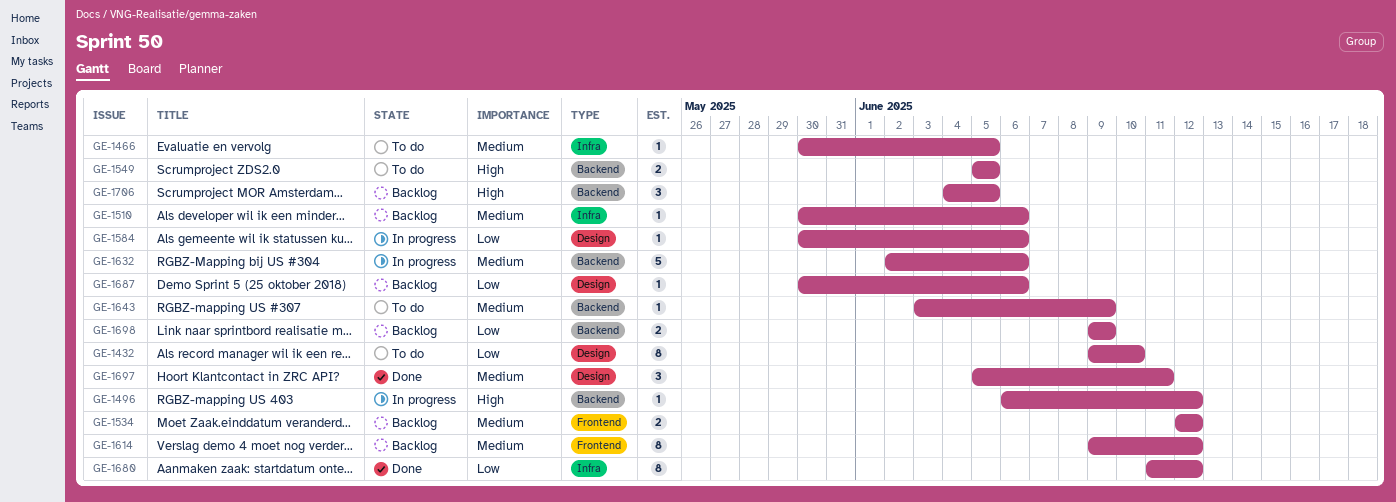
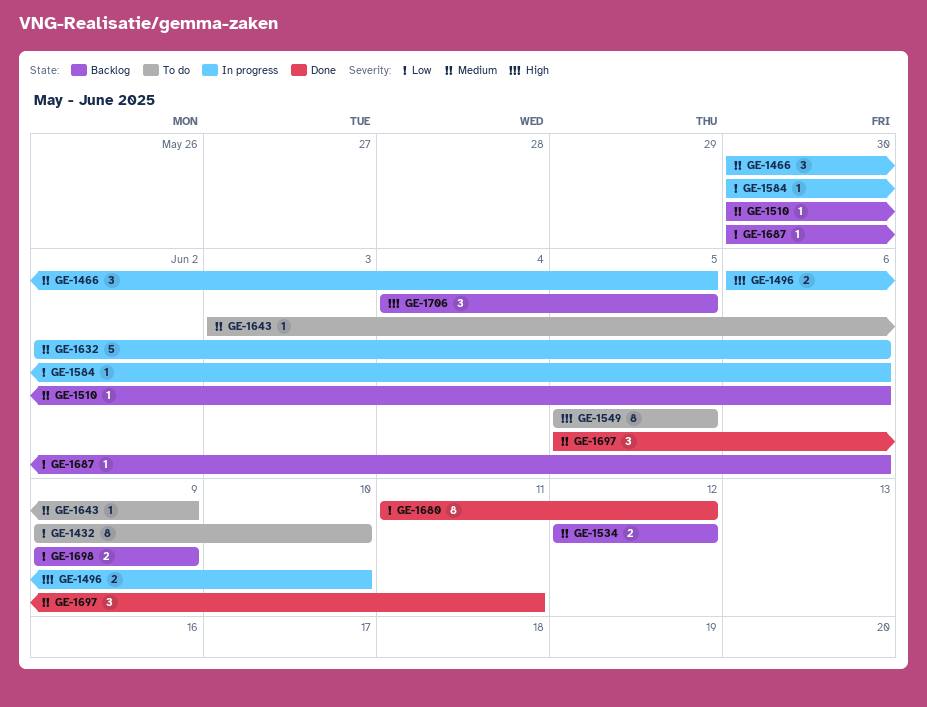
GE-1466, status: To do -> In progress
GE-1466, estimate: 1 -> 3
GE-1496, estimate: 1 -> 2
GE-1496, due: Jun 12 -> Jun 10
GE-1549, estimate: 2 -> 8
GE-1614: present -> none

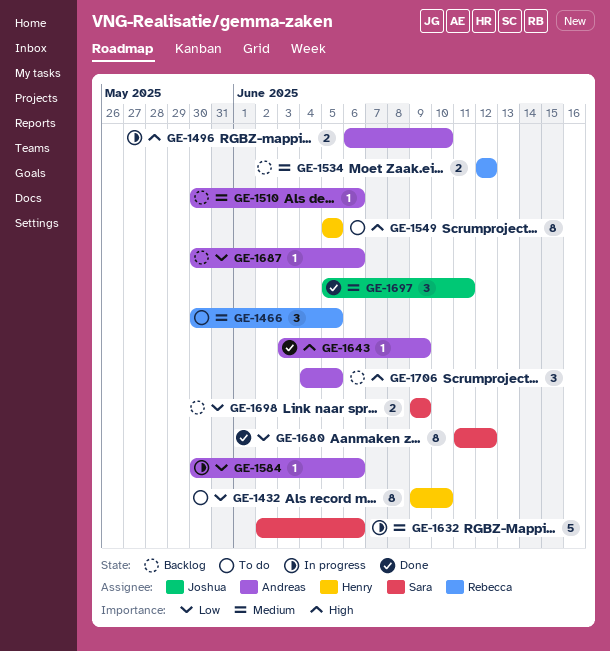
GE-1466, status: In progress -> To do
GE-1643, status: To do -> Done
GE-1643, priority: Medium -> High

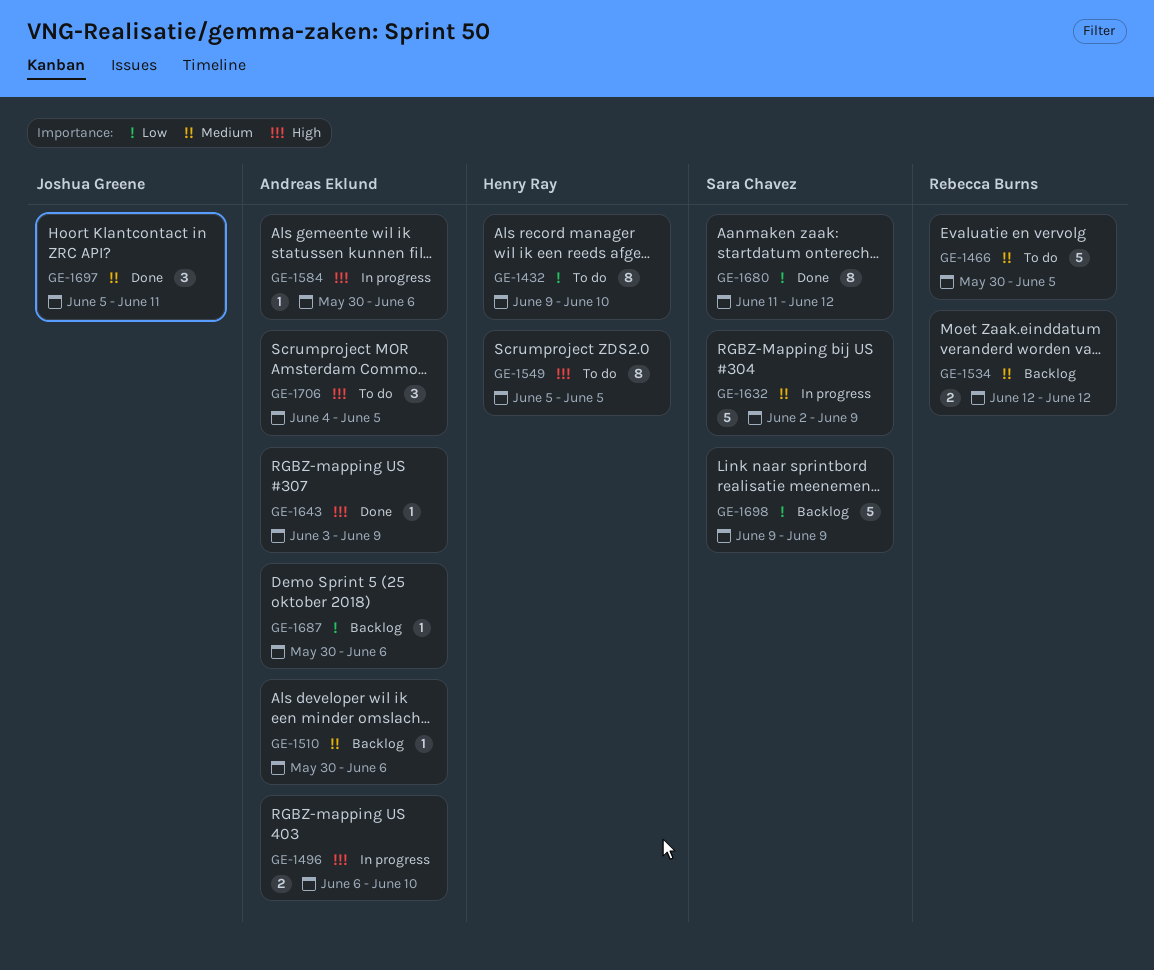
GE-1466, estimate: 3 -> 5
GE-1584, priority: Low -> High
GE-1632, due: Jun 6 -> Jun 9
GE-1698, estimate: 2 -> 5
GE-1706, status: Backlog -> To do

